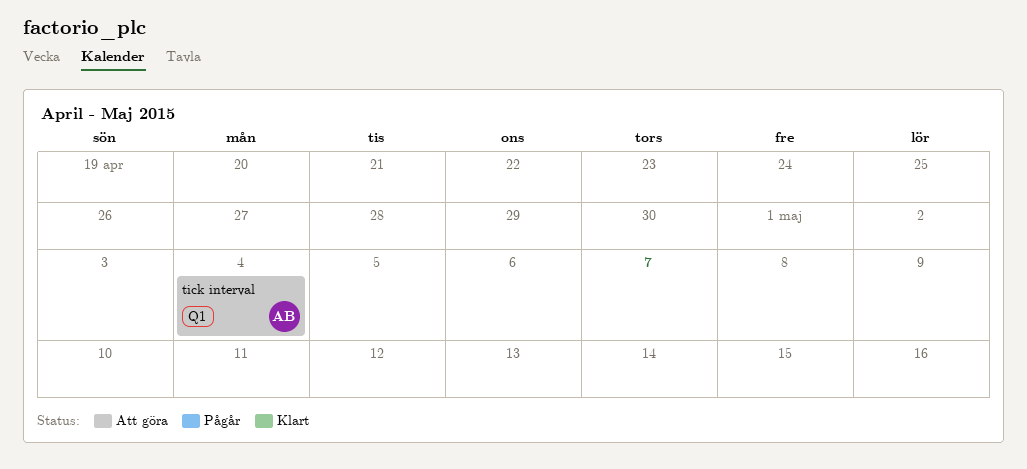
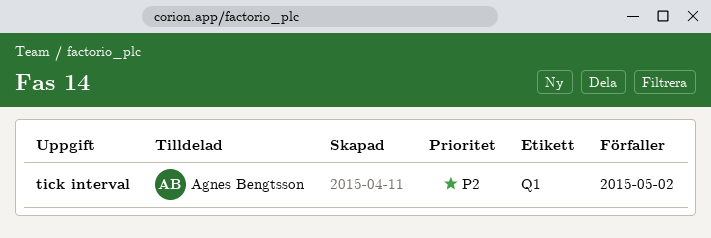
tick interval, due: May 4 -> May 2

